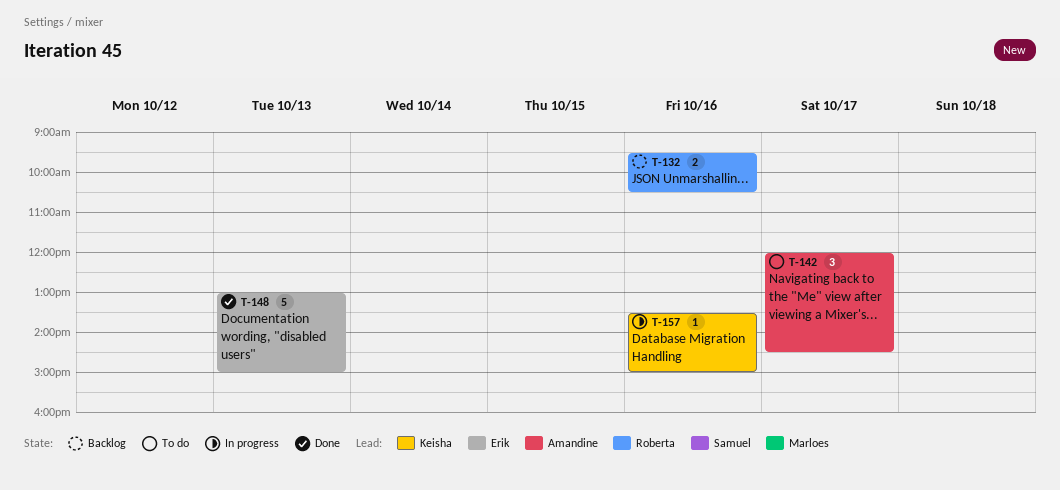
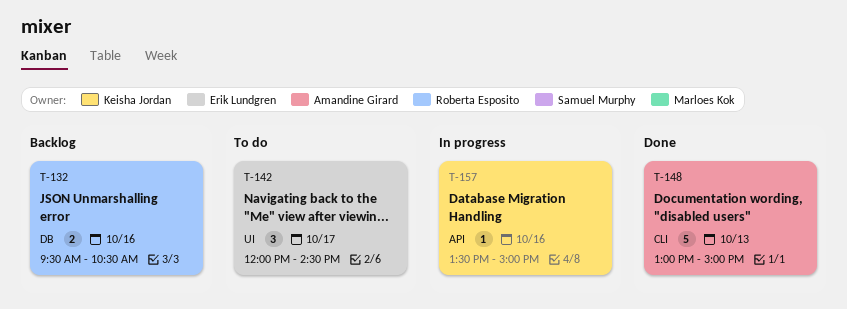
T-142, owner: Amandine Girard -> Erik Lundgren
T-148, owner: Erik Lundgren -> Amandine Girard

